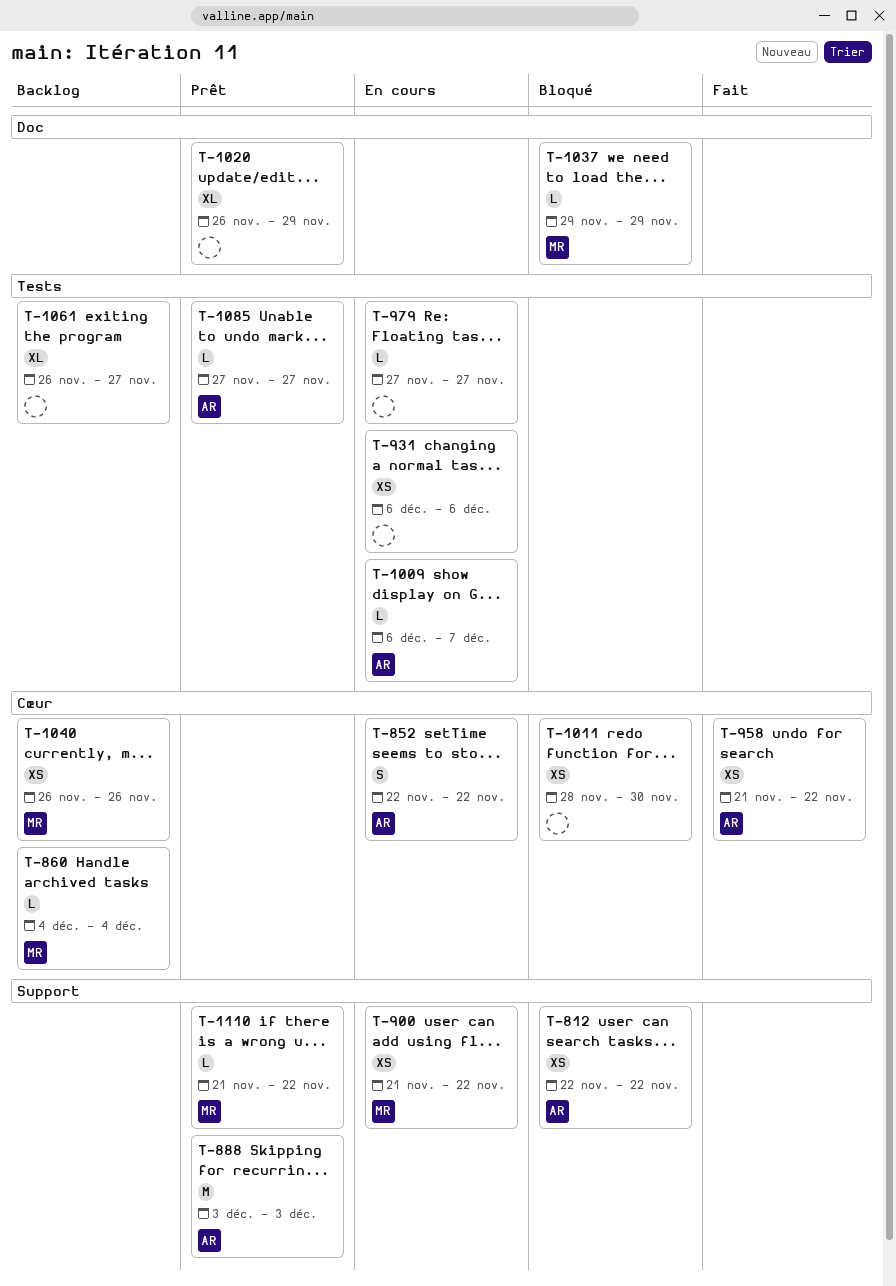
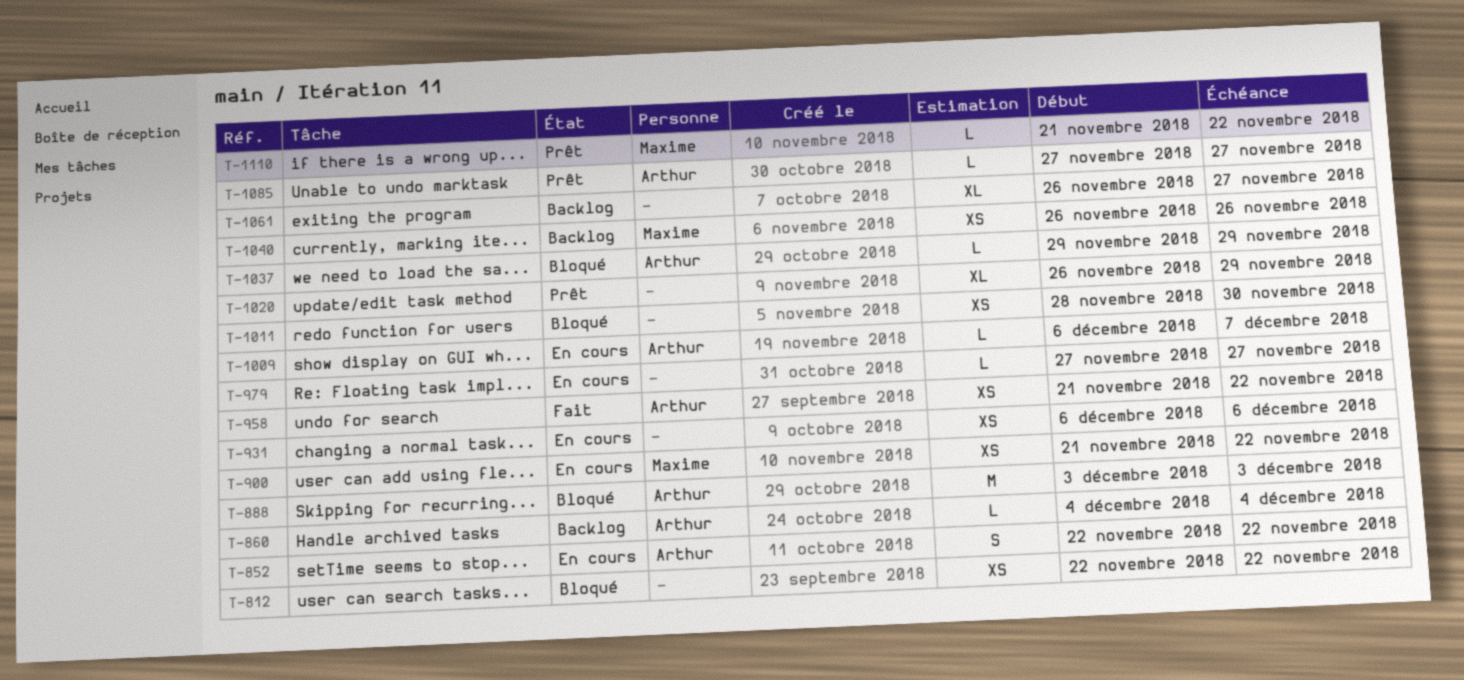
T-812, owner: Arthur -> none
T-860, owner: Maxime -> Arthur
T-888, status: Prêt -> Bloqué
T-1037, owner: Maxime -> Arthur

